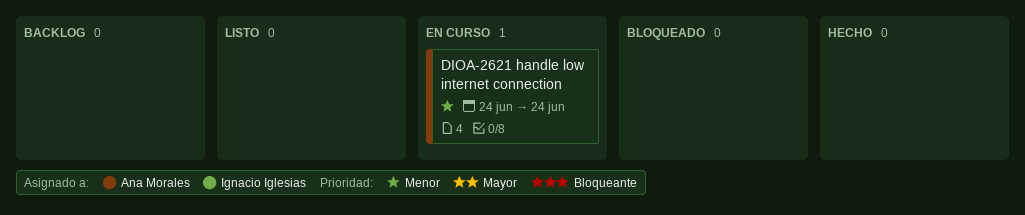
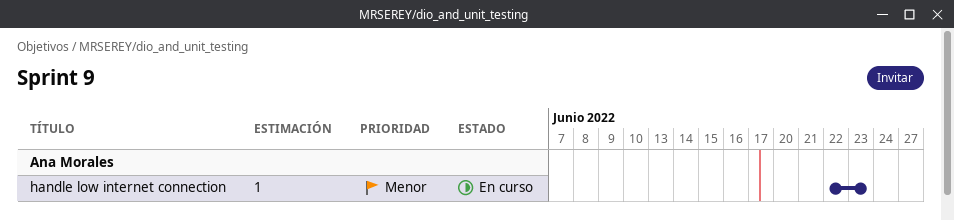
handle low internet connection, start: Jun 24 -> Jun 22
handle low internet connection, due: Jun 24 -> Jun 23

